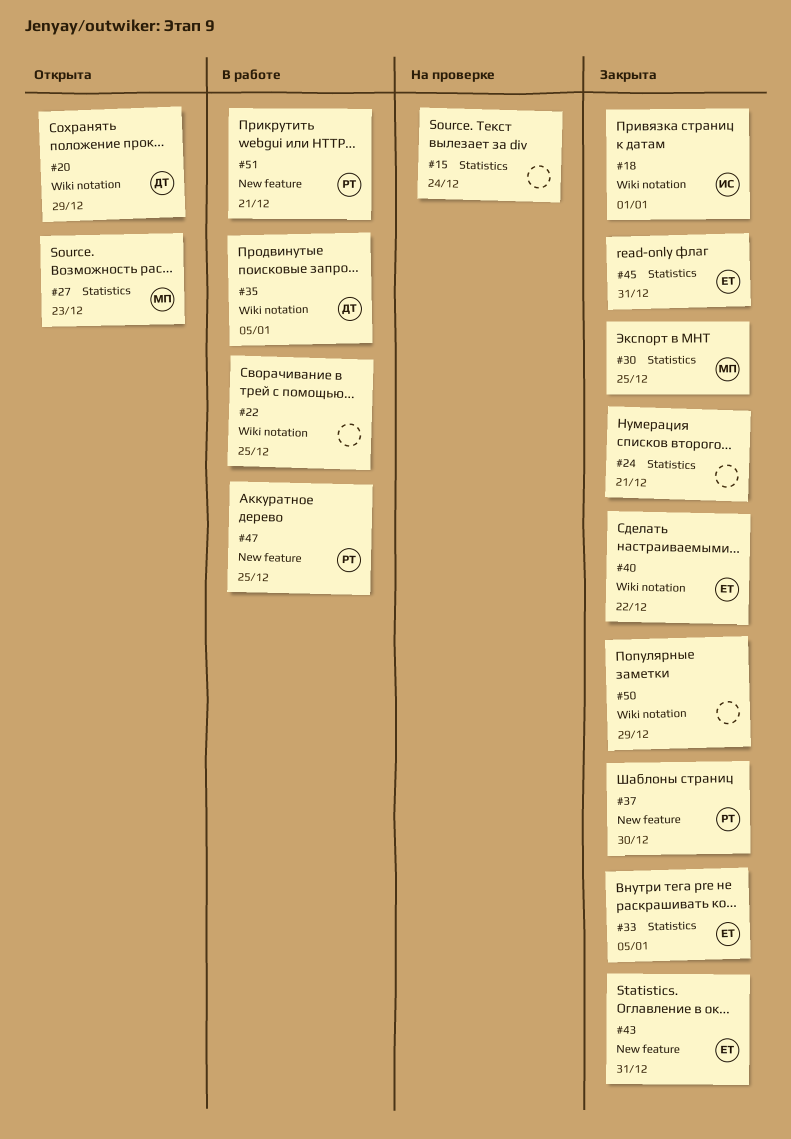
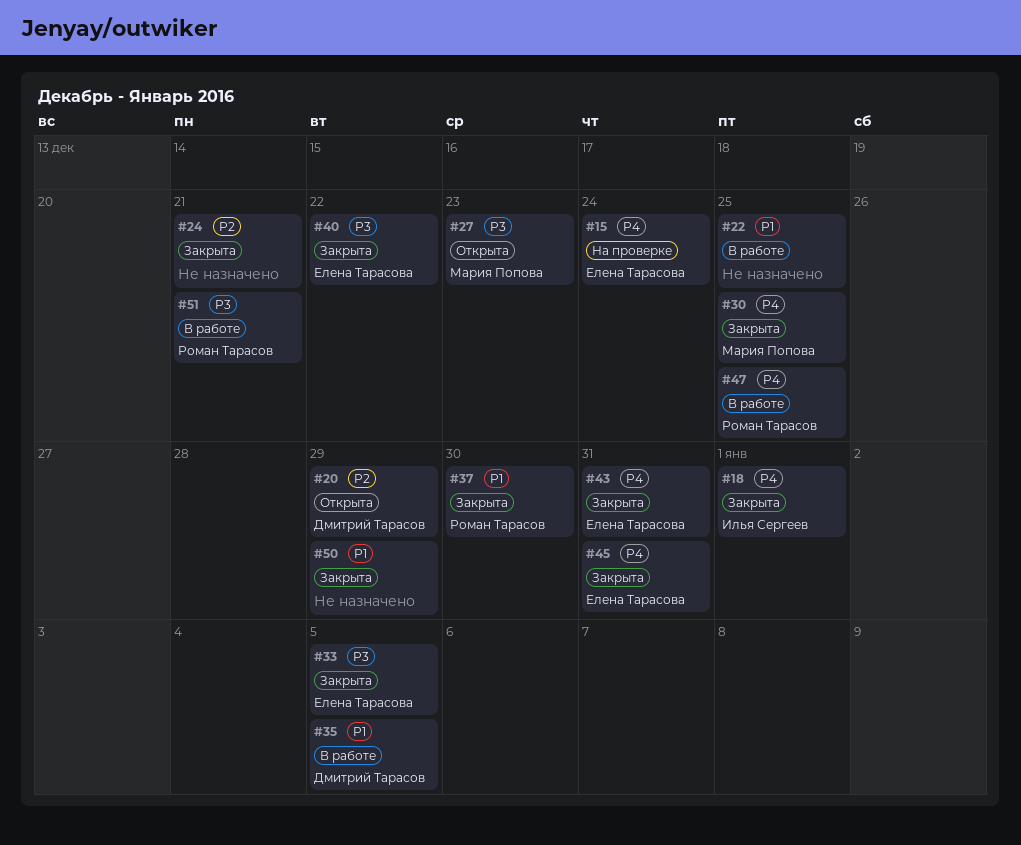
#15, owner: none -> Елена Тарасова

